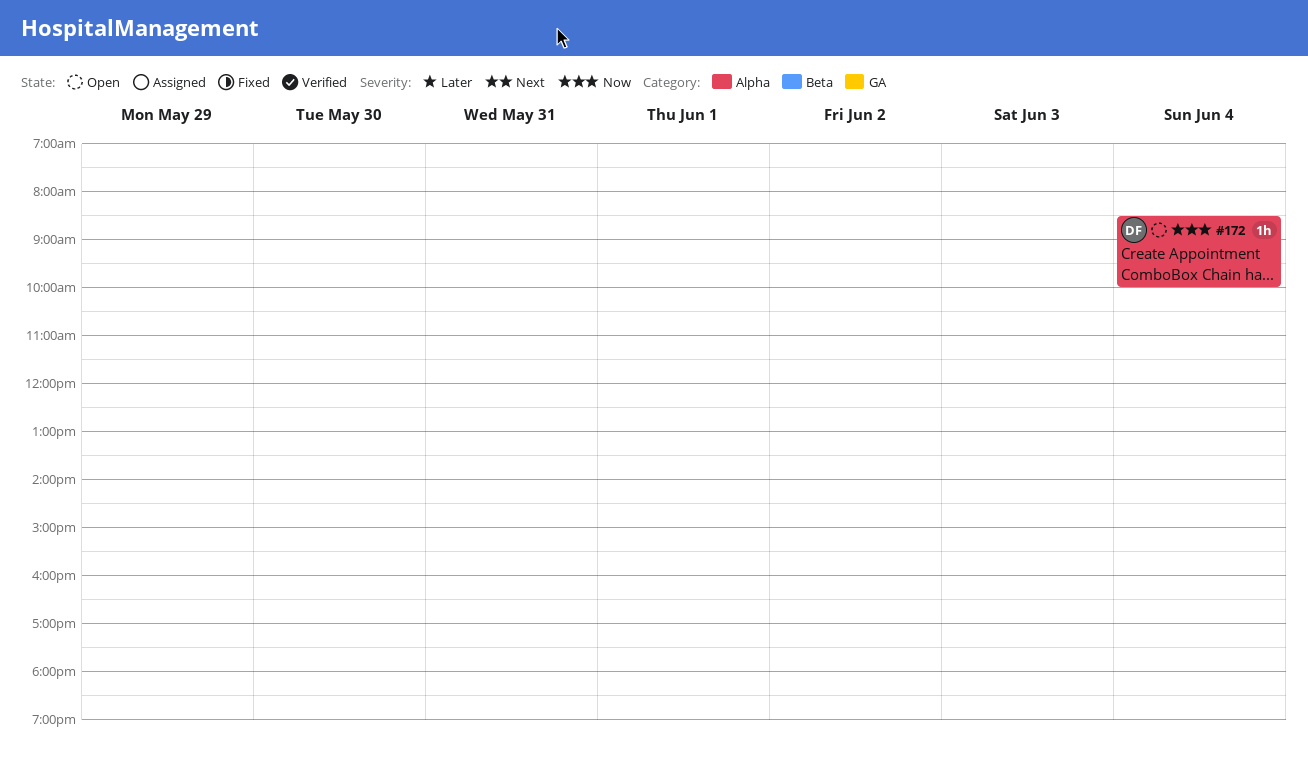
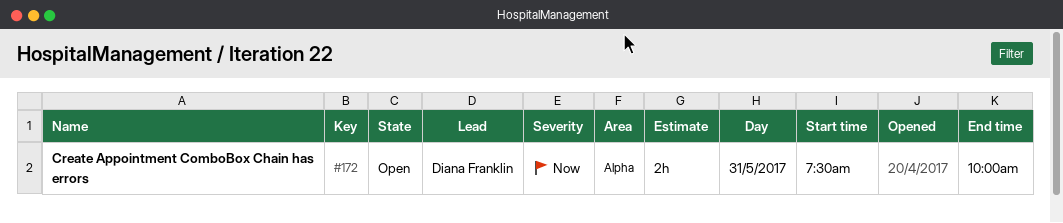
#172, estimate: 1h -> 2h
#172, day: Jun 4 -> May 31
#172, begins: 08:30 -> 07:30

